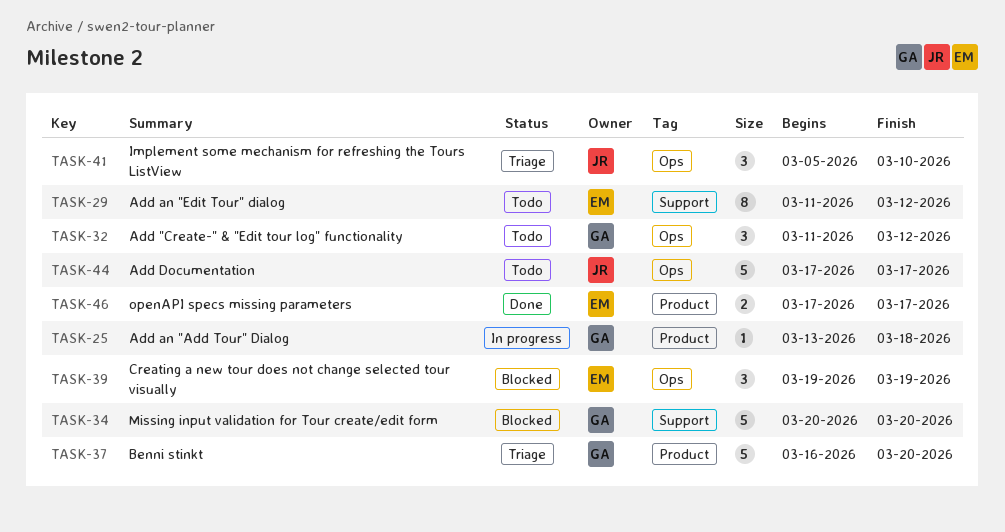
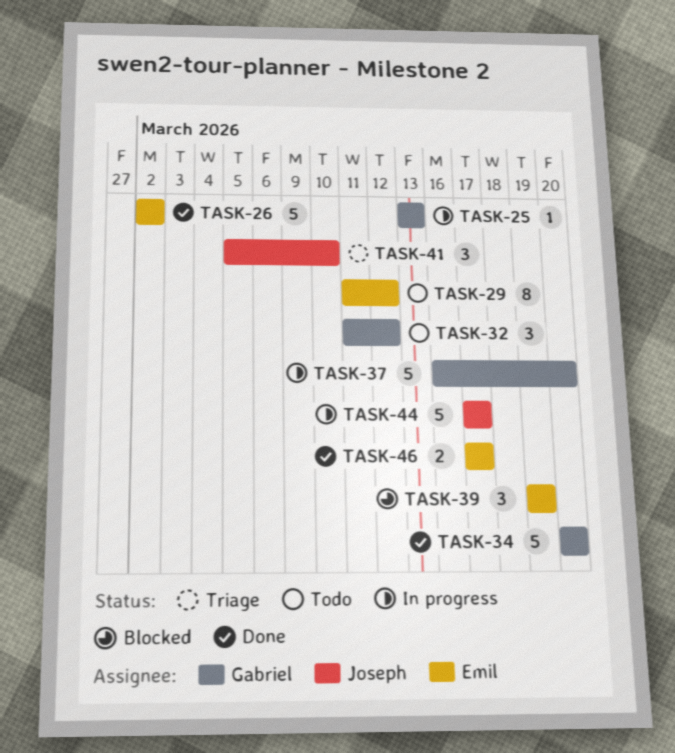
TASK-25, due: Mar 18 -> Mar 13
TASK-26: none -> present
TASK-34, status: Blocked -> Done
TASK-37, status: Triage -> In progress
TASK-44, status: Todo -> In progress

